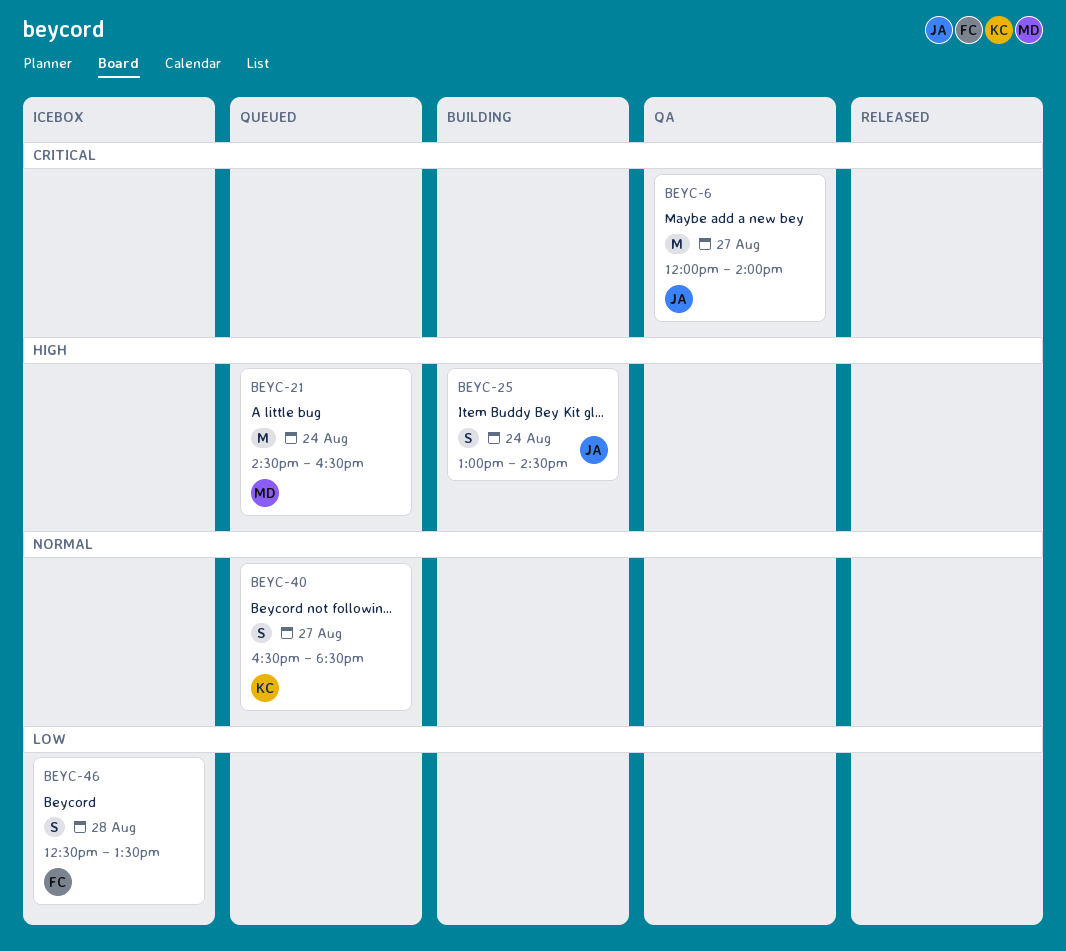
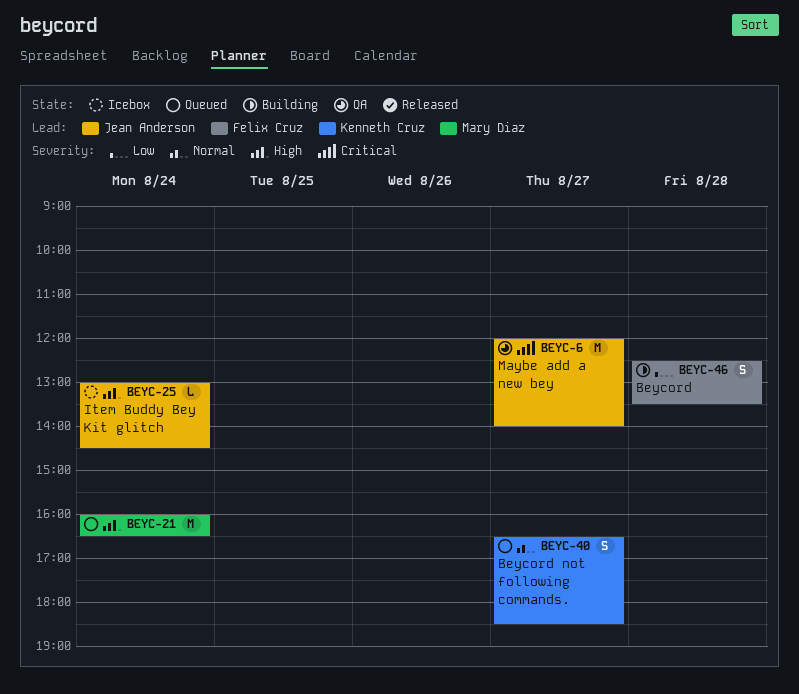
BEYC-21, begins: 14:30 -> 16:00
BEYC-25, status: Building -> Icebox
BEYC-25, estimate: S -> L
BEYC-46, status: Icebox -> Building

